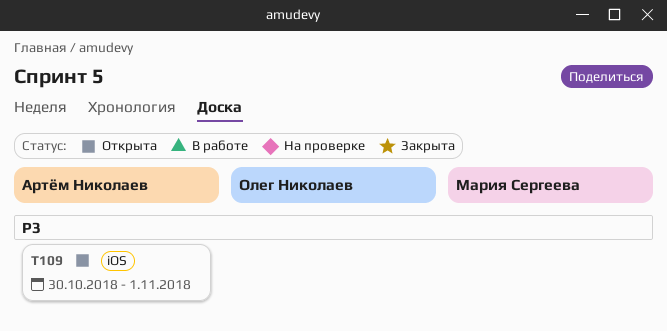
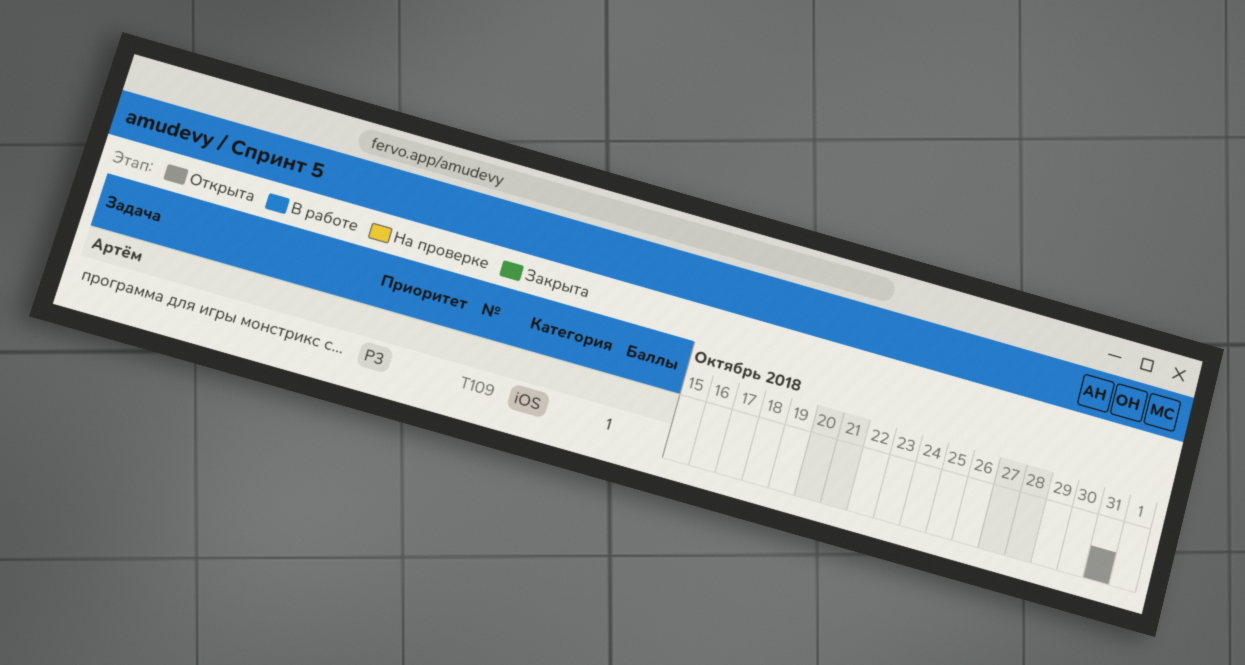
T109, start: Oct 30 -> Oct 31
T109, due: Nov 1 -> Oct 31

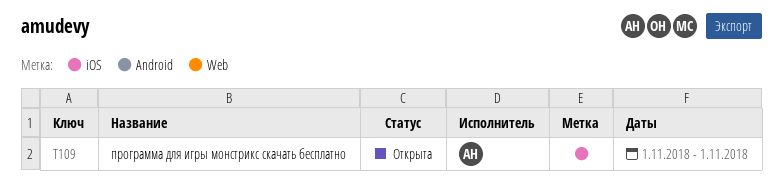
T109, start: Oct 31 -> Nov 1
T109, due: Oct 31 -> Nov 1

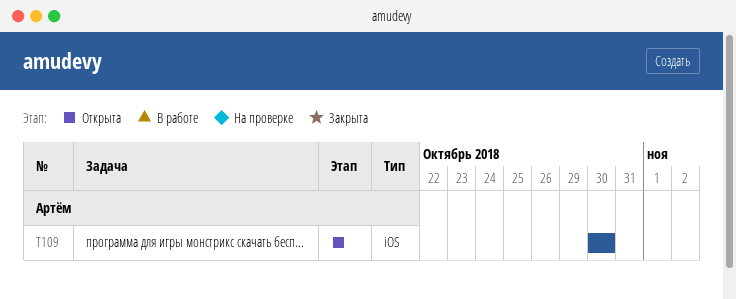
T109, start: Nov 1 -> Oct 30
T109, due: Nov 1 -> Oct 30

